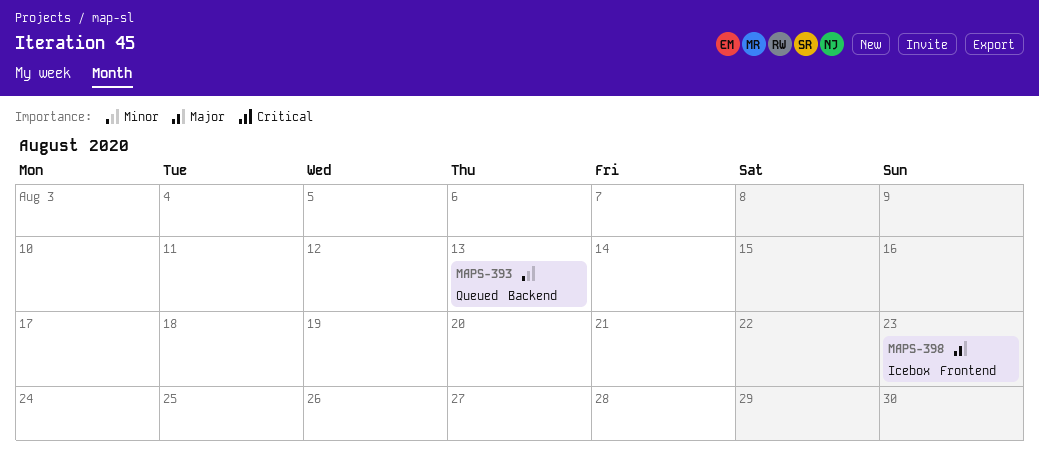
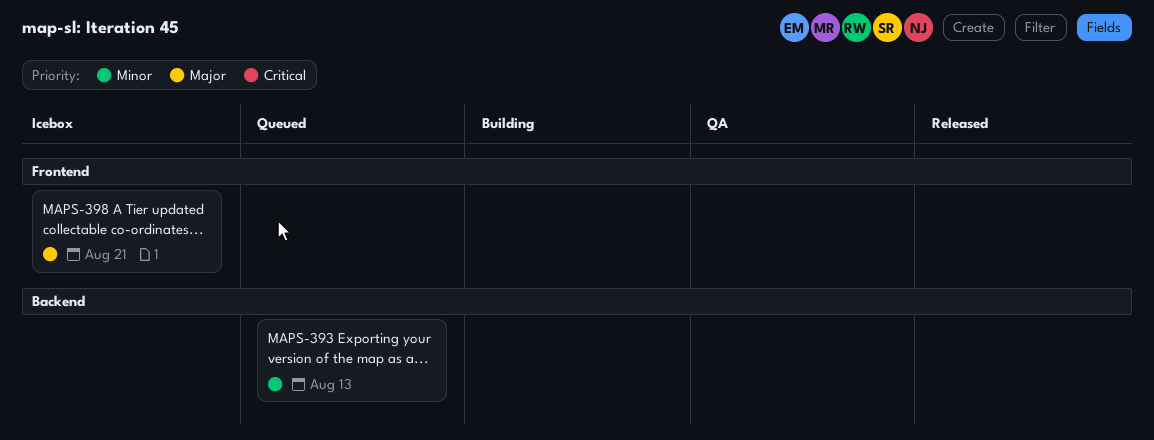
MAPS-398, due: Aug 23 -> Aug 21

